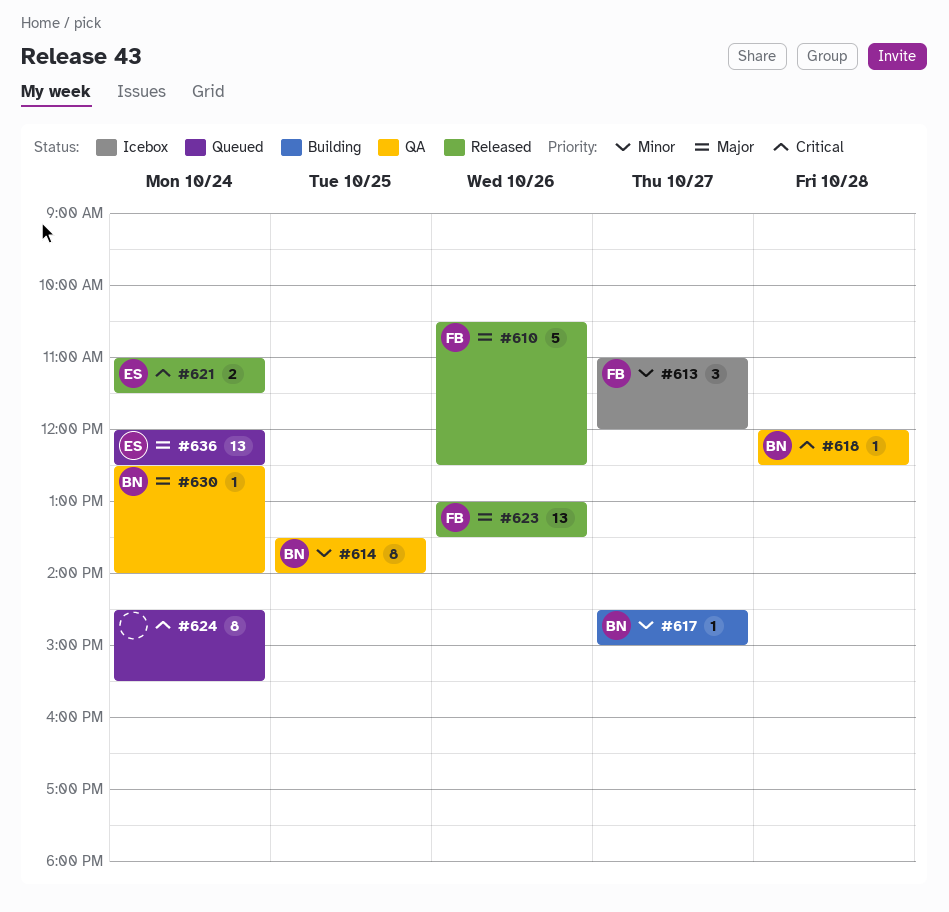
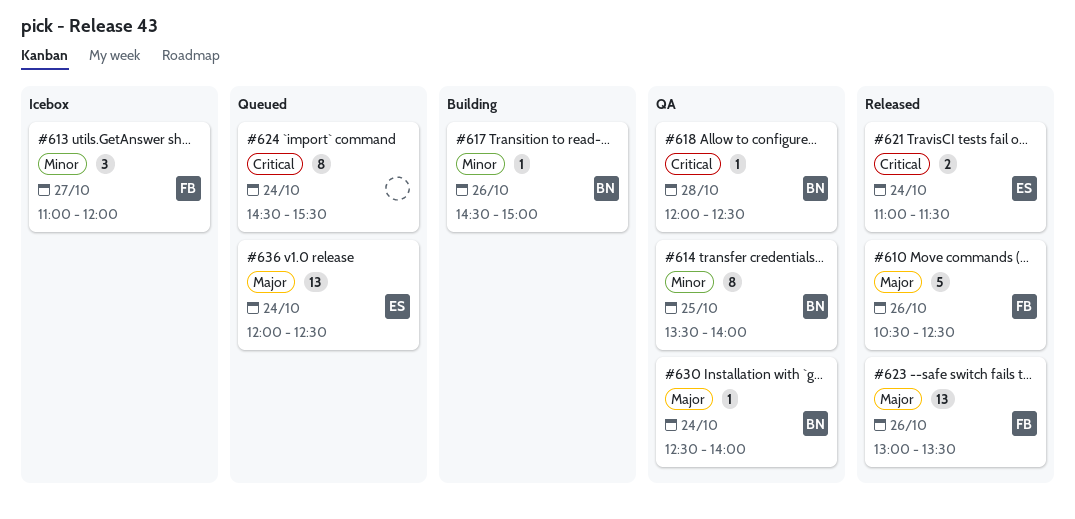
#617, day: Oct 27 -> Oct 26

